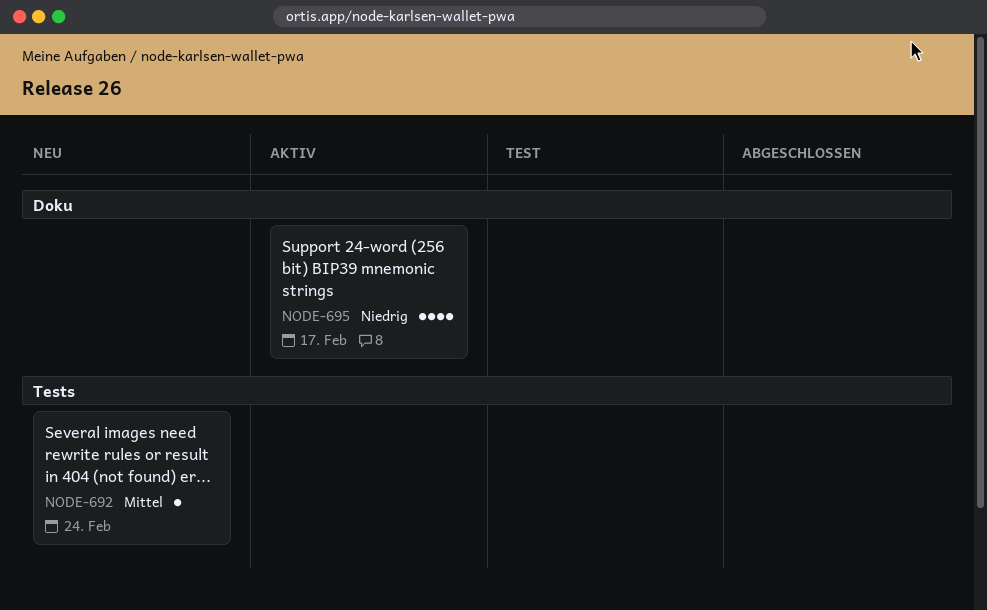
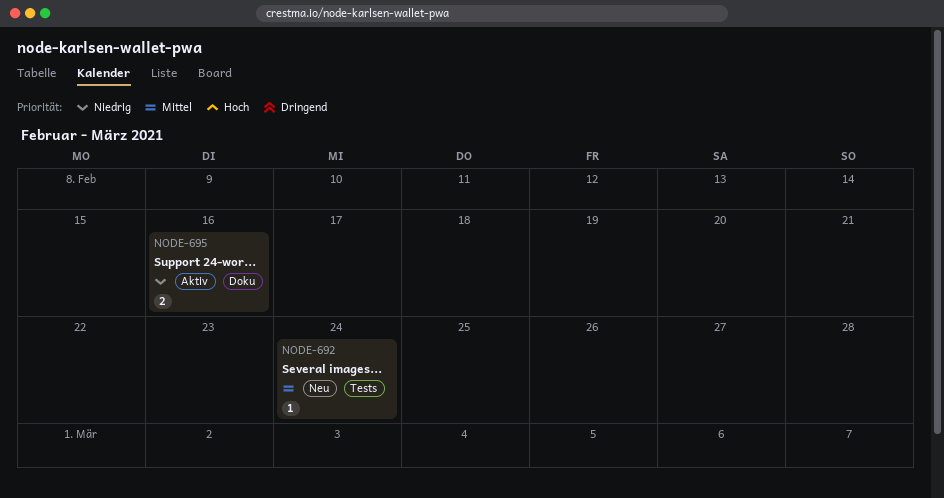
NODE-695, estimate: 4 -> 2
NODE-695, due: Feb 17 -> Feb 16

